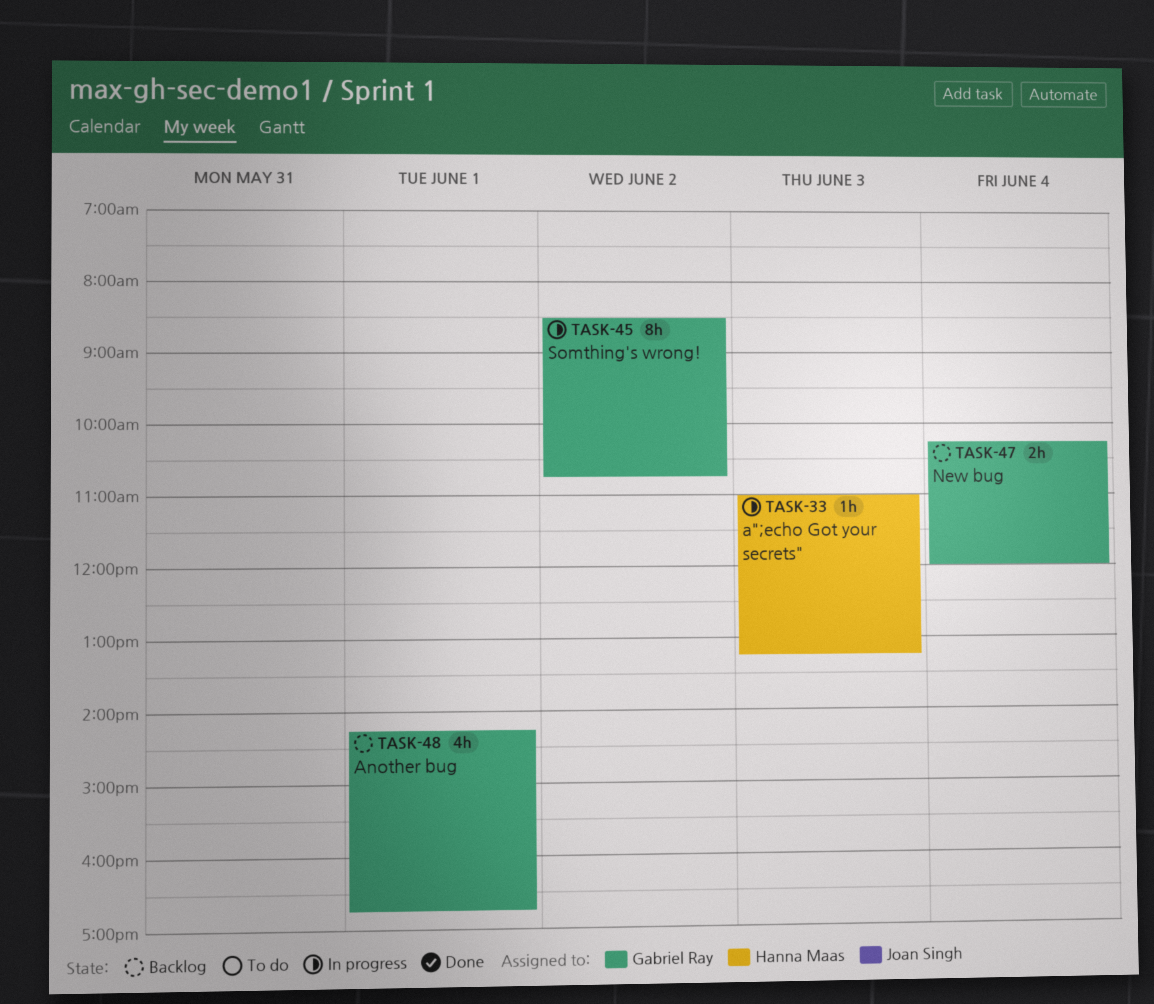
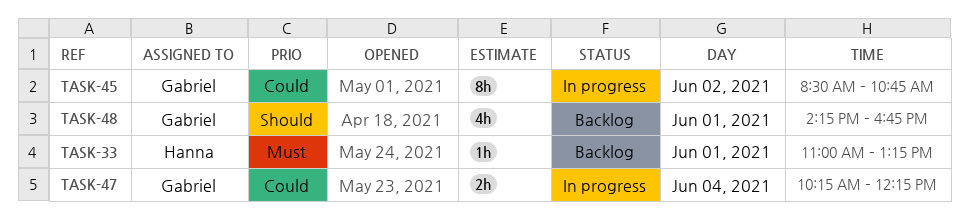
TASK-33, status: In progress -> Backlog
TASK-33, day: Jun 3 -> Jun 1
TASK-47, status: Backlog -> In progress
TASK-47, ends: 12:00 -> 12:15

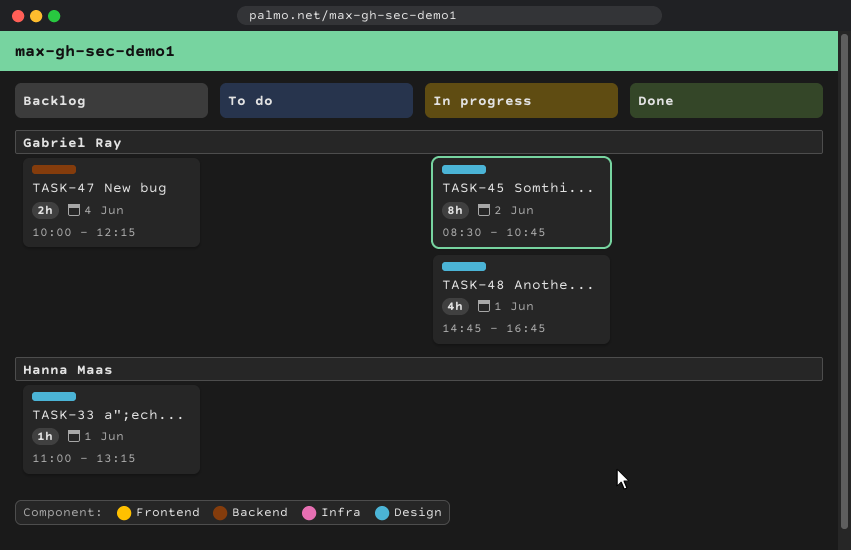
TASK-47, status: In progress -> Backlog
TASK-47, begins: 10:15 -> 10:00
TASK-48, status: Backlog -> In progress
TASK-48, begins: 14:15 -> 14:45

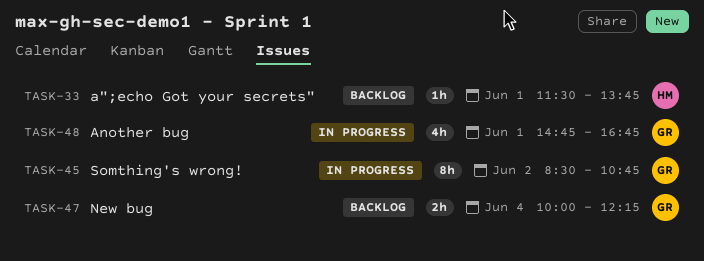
TASK-33, begins: 11:00 -> 11:30
TASK-33, ends: 13:15 -> 13:45

